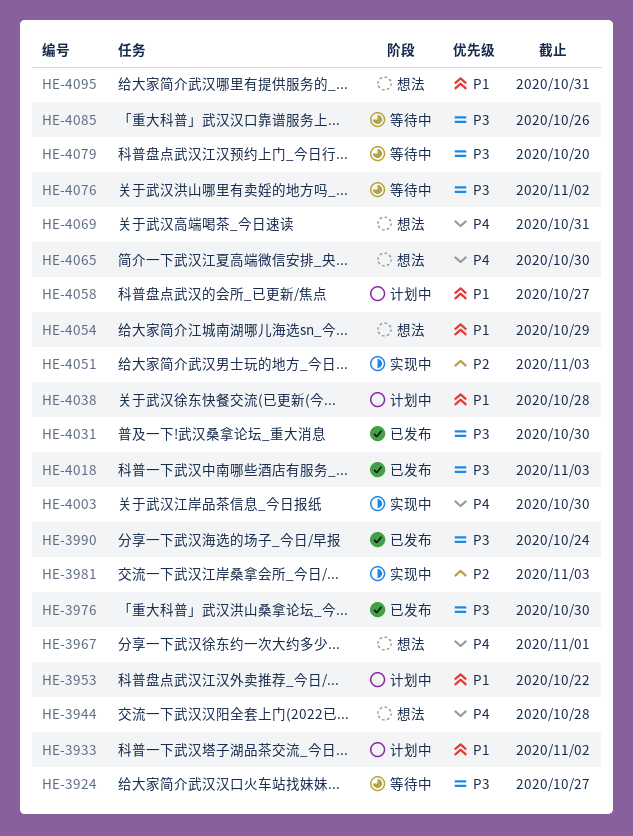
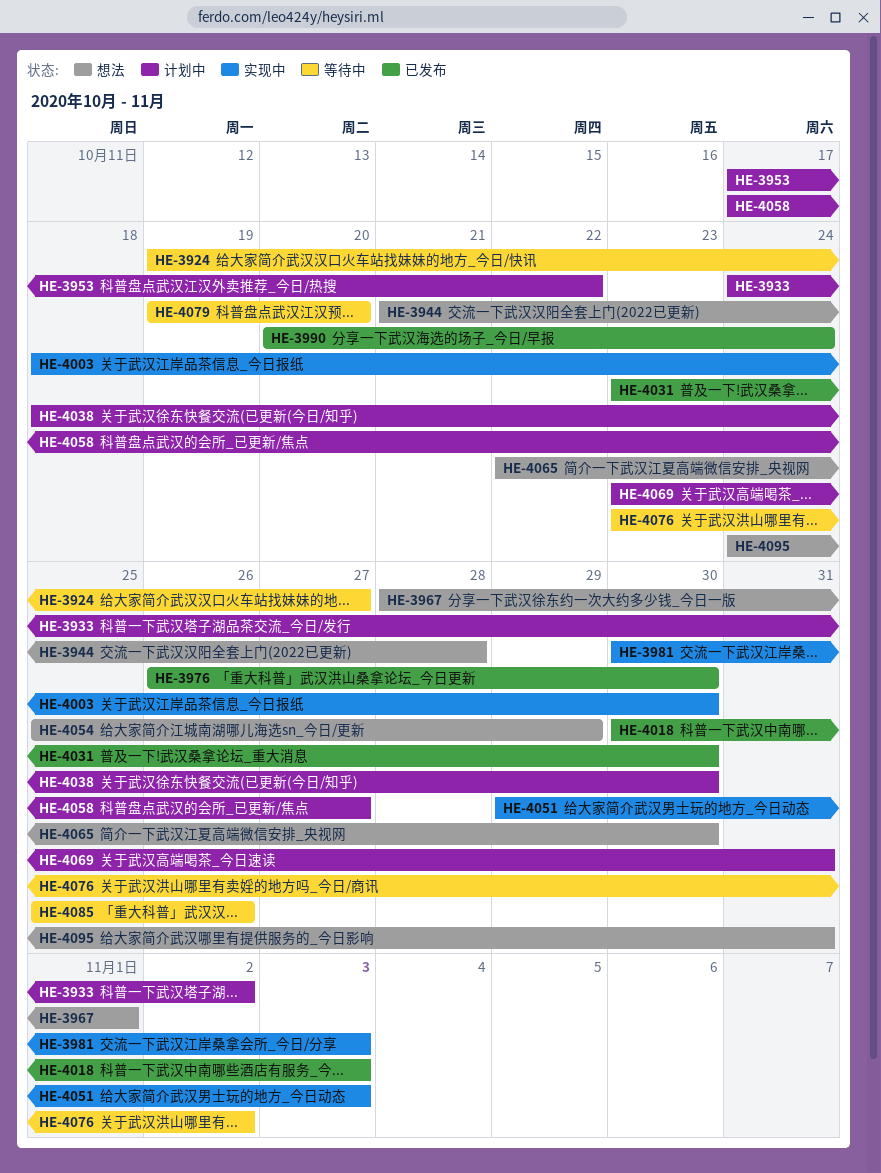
HE-4038, due: Oct 28 -> Oct 30
HE-4069, status: 想法 -> 计划中

